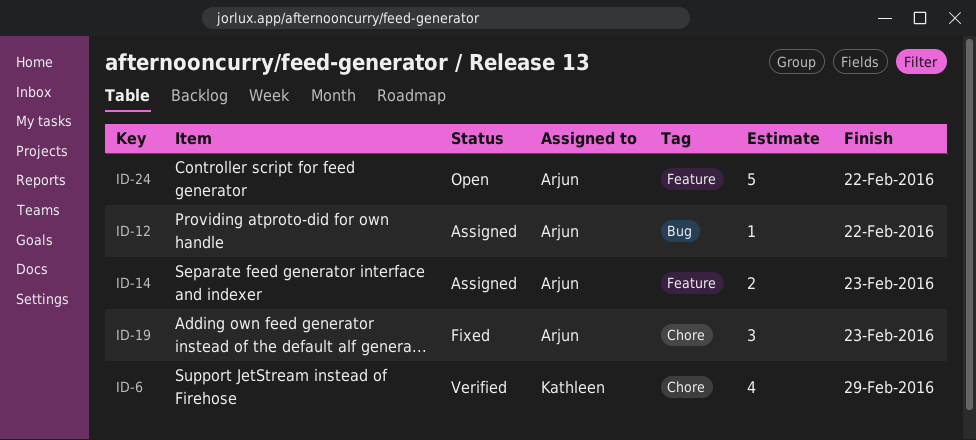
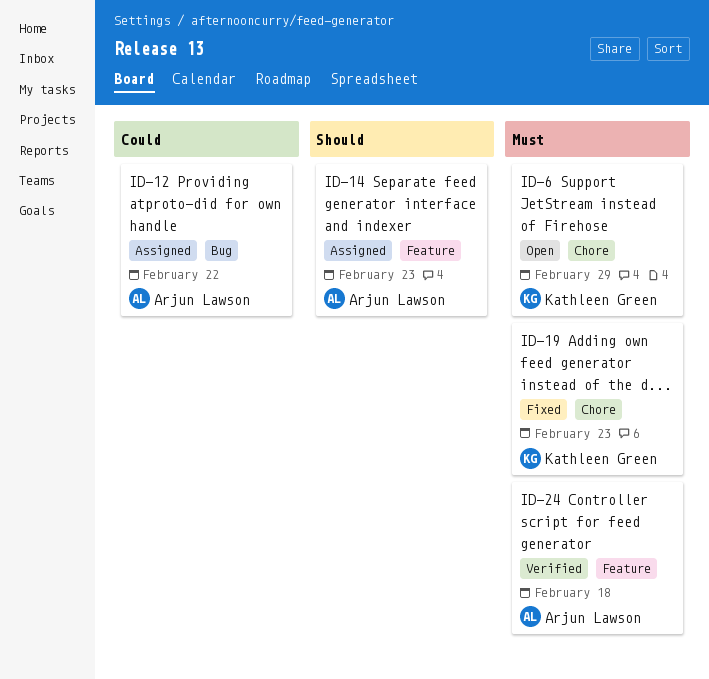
ID-6, status: Verified -> Open
ID-19, owner: Arjun Lawson -> Kathleen Green
ID-24, status: Open -> Verified
ID-24, due: Feb 22 -> Feb 18

